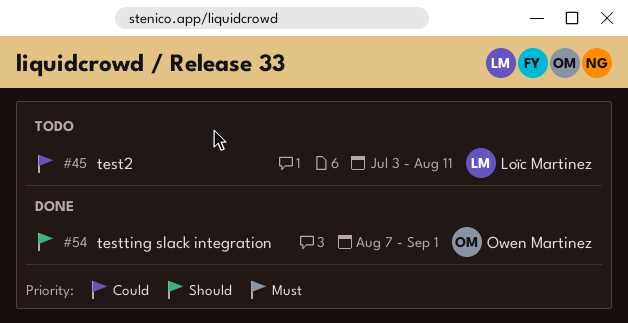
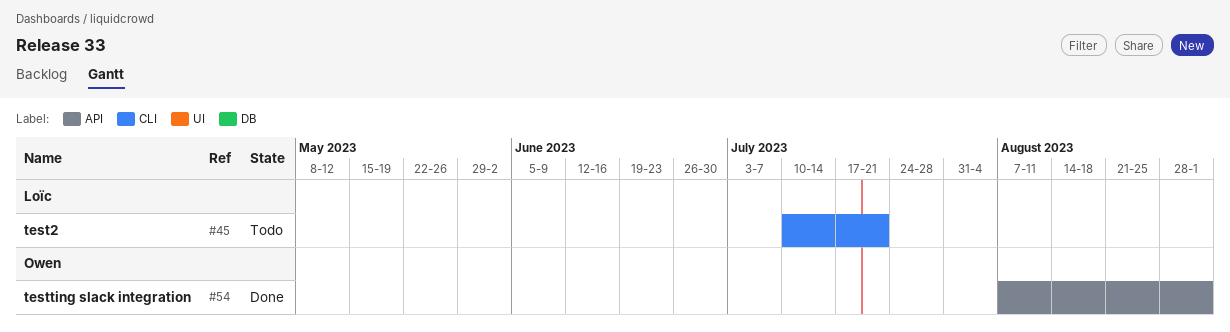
#45, start: Jul 3 -> Jul 10
#45, due: Aug 11 -> Jul 21

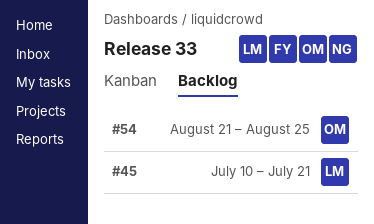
#54, start: Aug 7 -> Aug 21
#54, due: Sep 1 -> Aug 25

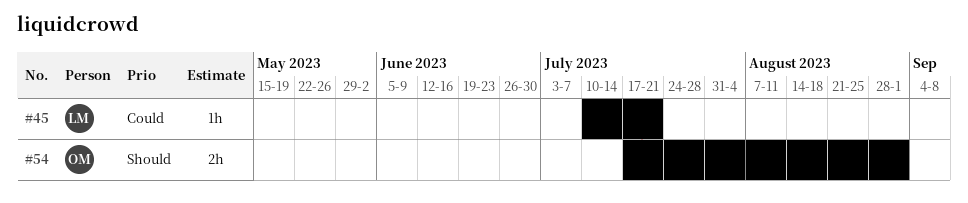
#54, start: Aug 21 -> Jul 17
#54, due: Aug 25 -> Sep 1

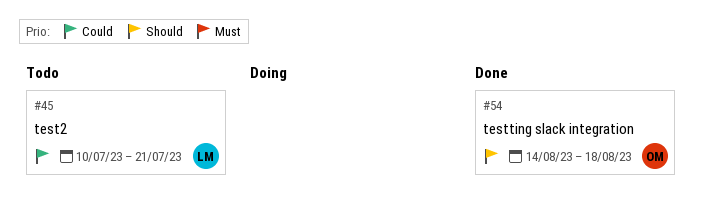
#54, start: Jul 17 -> Aug 14
#54, due: Sep 1 -> Aug 18

